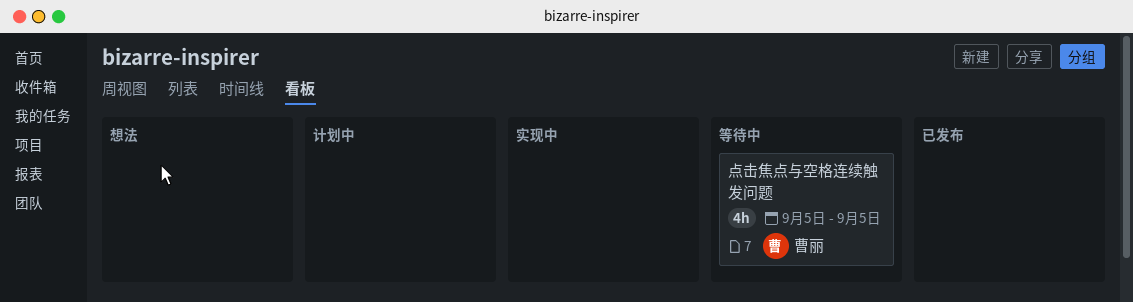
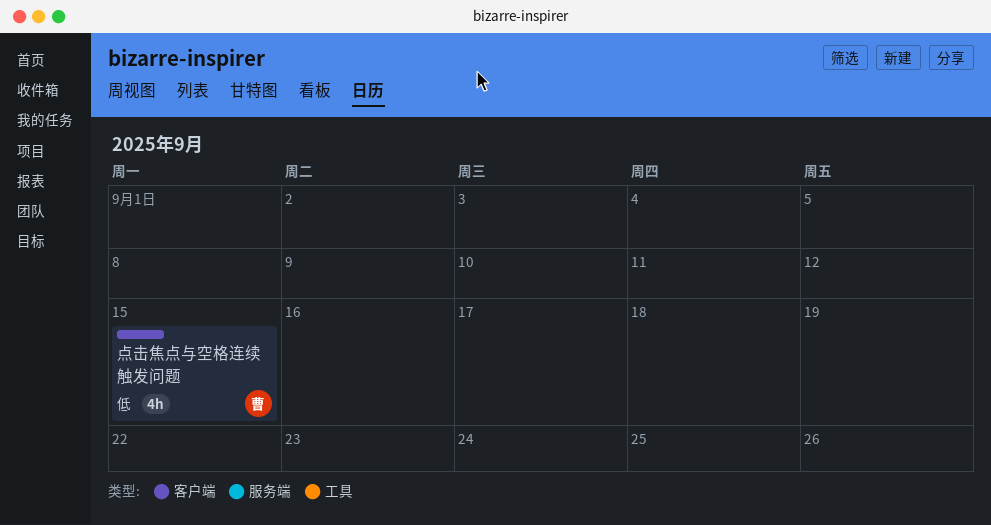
点击焦点与空格连续触发问题, due: Sep 5 -> Sep 15

